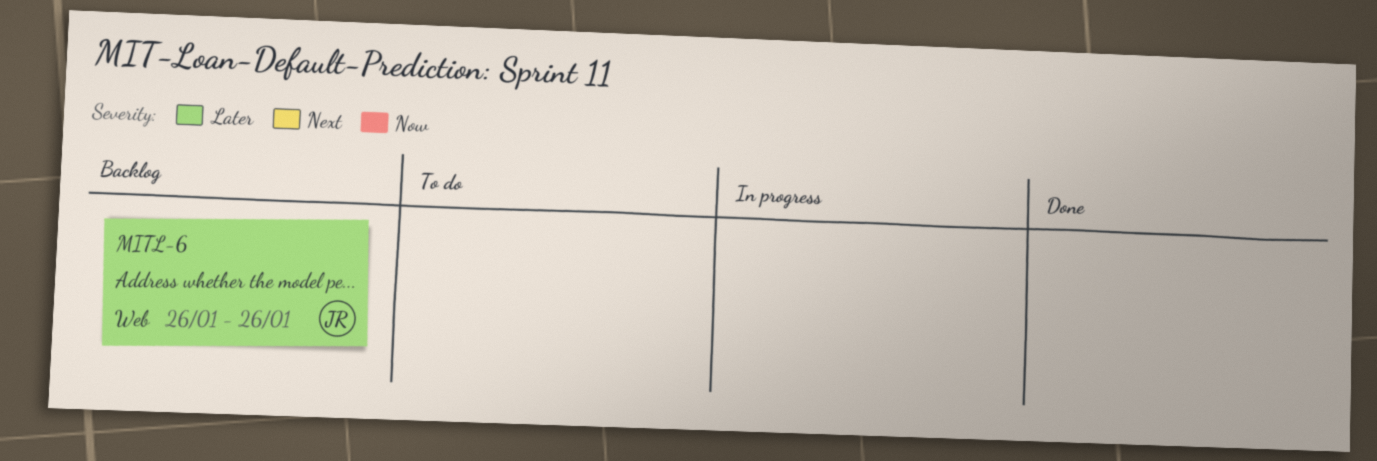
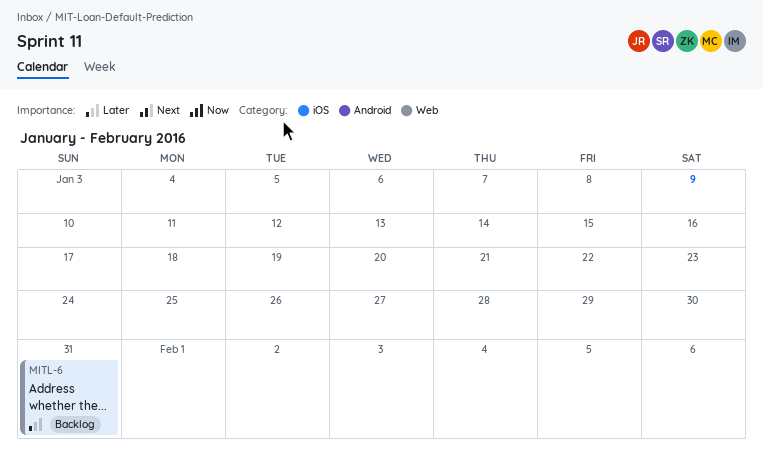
MITL-6, due: Jan 26 -> Jan 31

